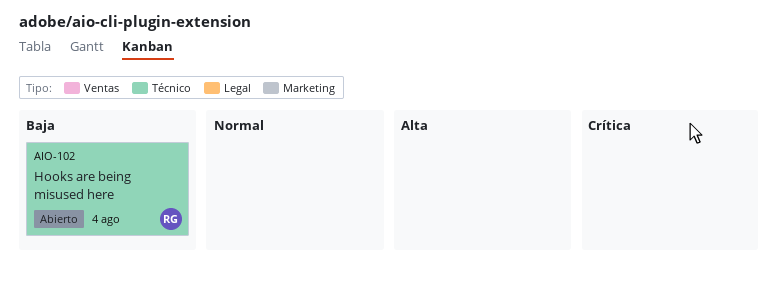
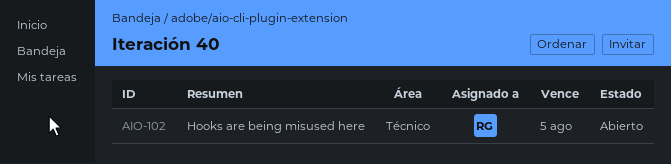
AIO-102, due: Aug 4 -> Aug 5

